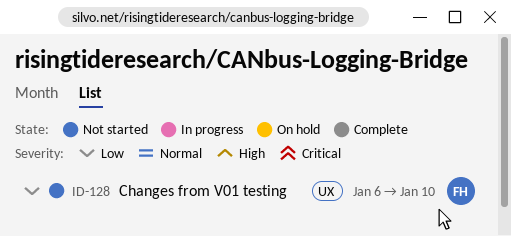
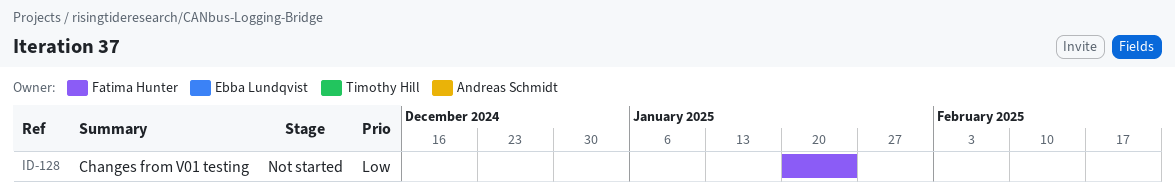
ID-128, start: Jan 6 -> Jan 20
ID-128, due: Jan 10 -> Jan 24

